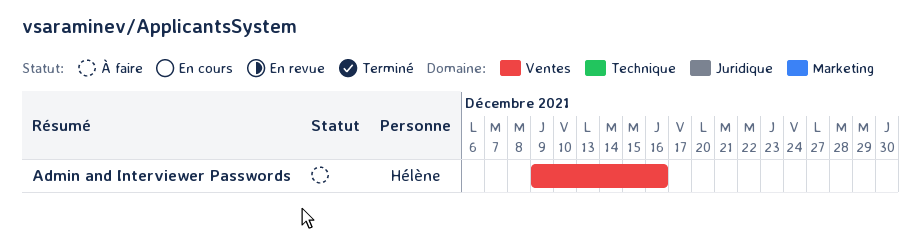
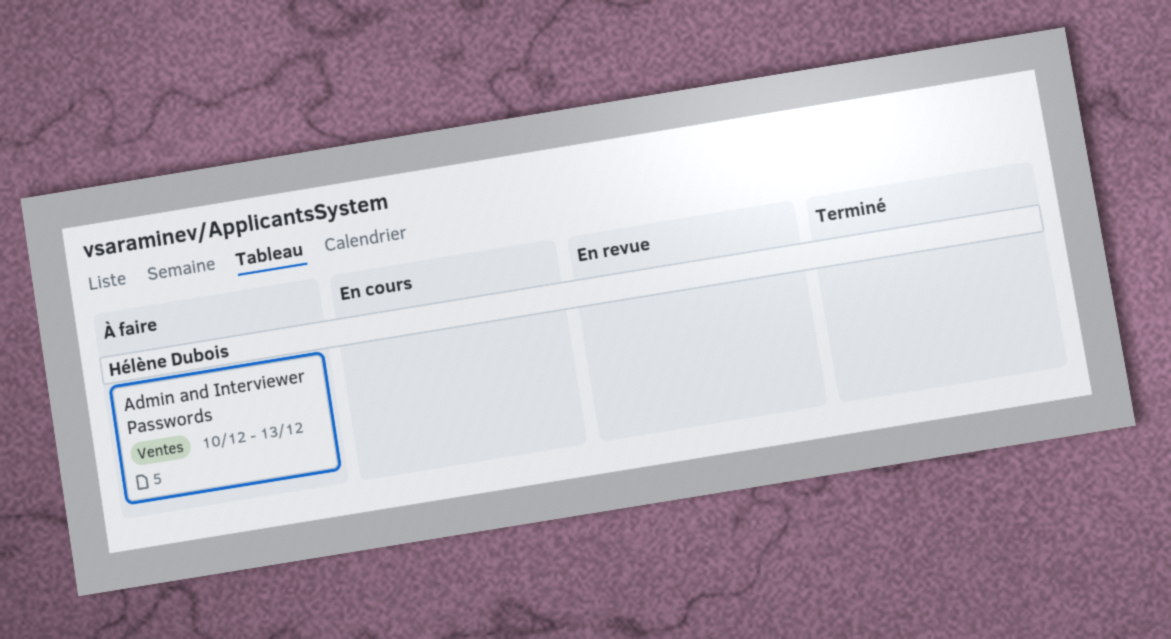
Admin and Interviewer Passwords, start: Dec 9 -> Dec 10
Admin and Interviewer Passwords, due: Dec 16 -> Dec 13

